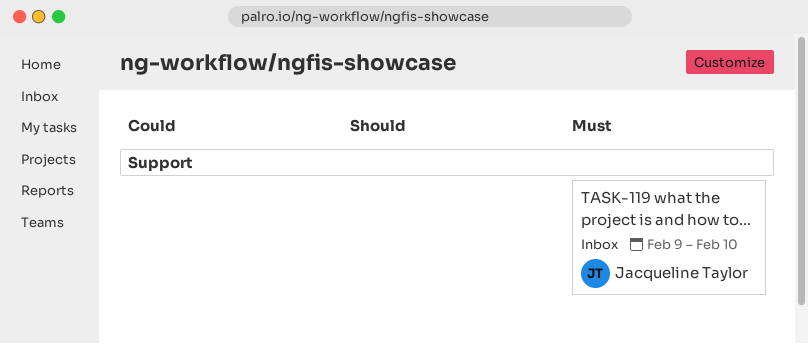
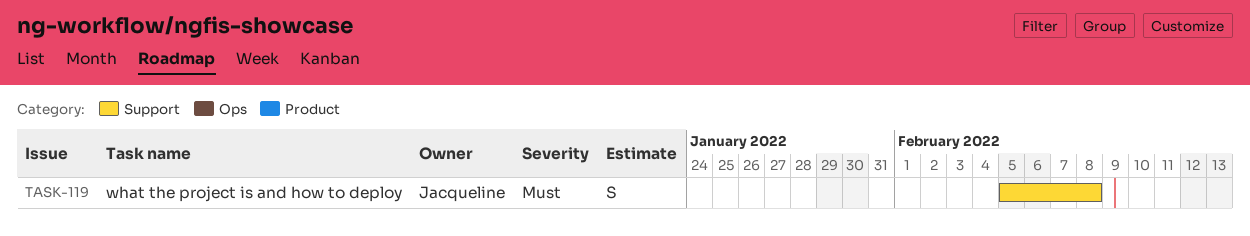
TASK-119, start: Feb 9 -> Feb 5
TASK-119, due: Feb 10 -> Feb 8

